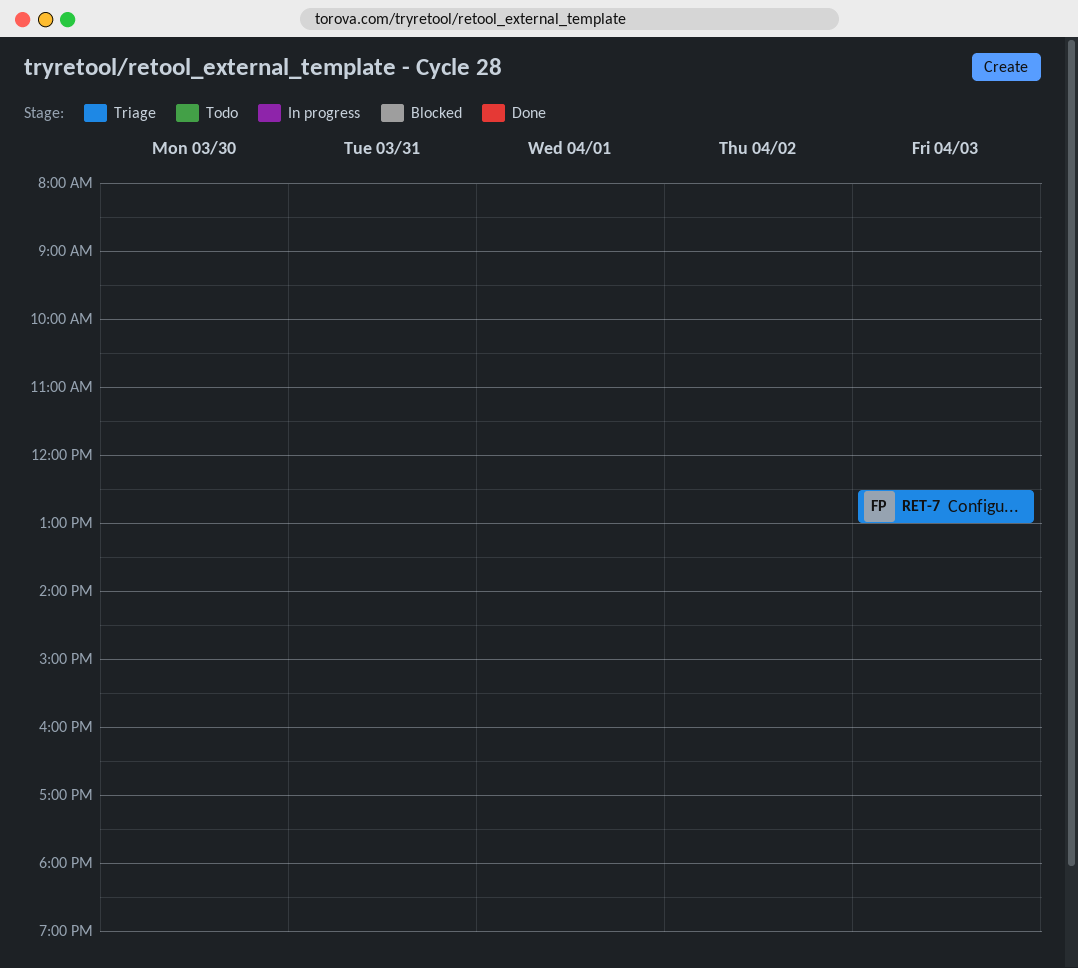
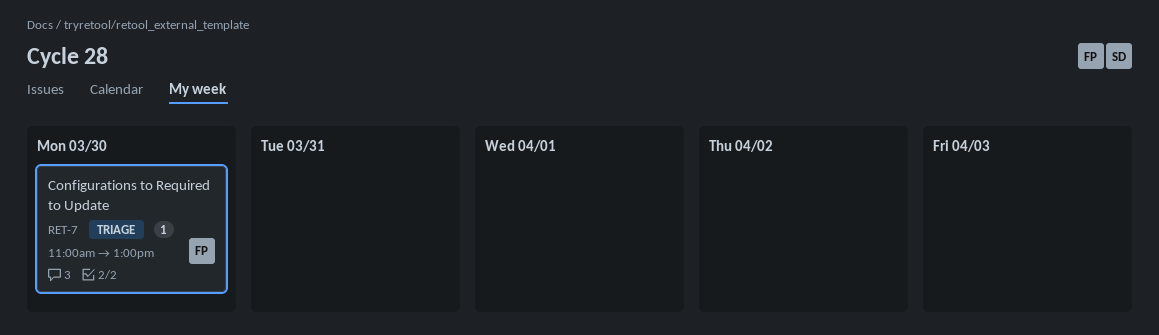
RET-7, day: Apr 3 -> Mar 30
RET-7, begins: 12:30 -> 11:00

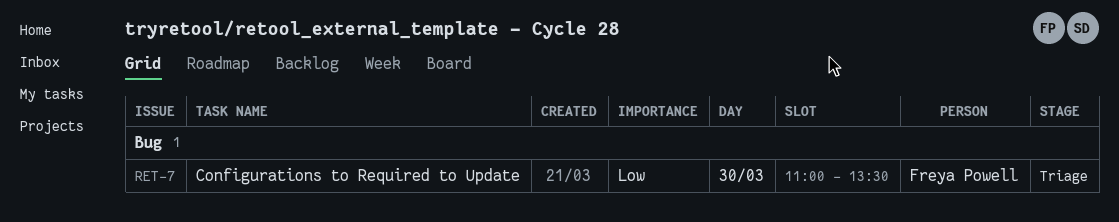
RET-7, ends: 13:00 -> 13:30

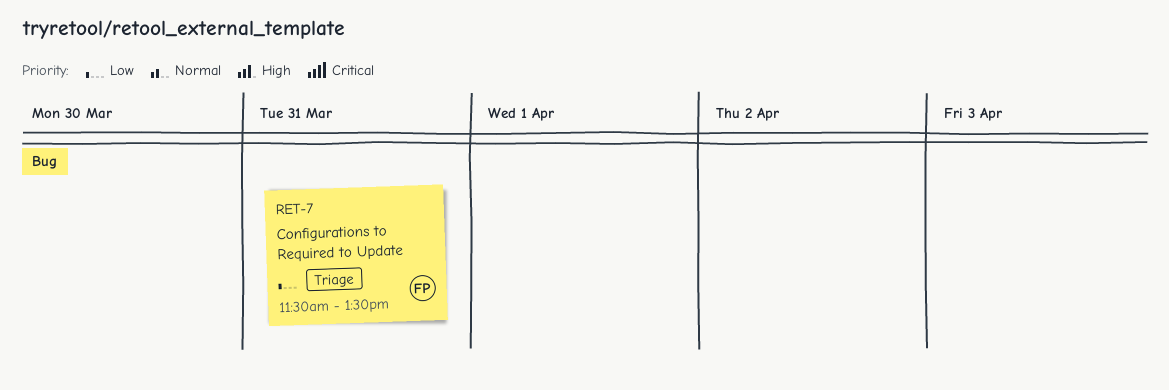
RET-7, day: Mar 30 -> Mar 31
RET-7, begins: 11:00 -> 11:30

